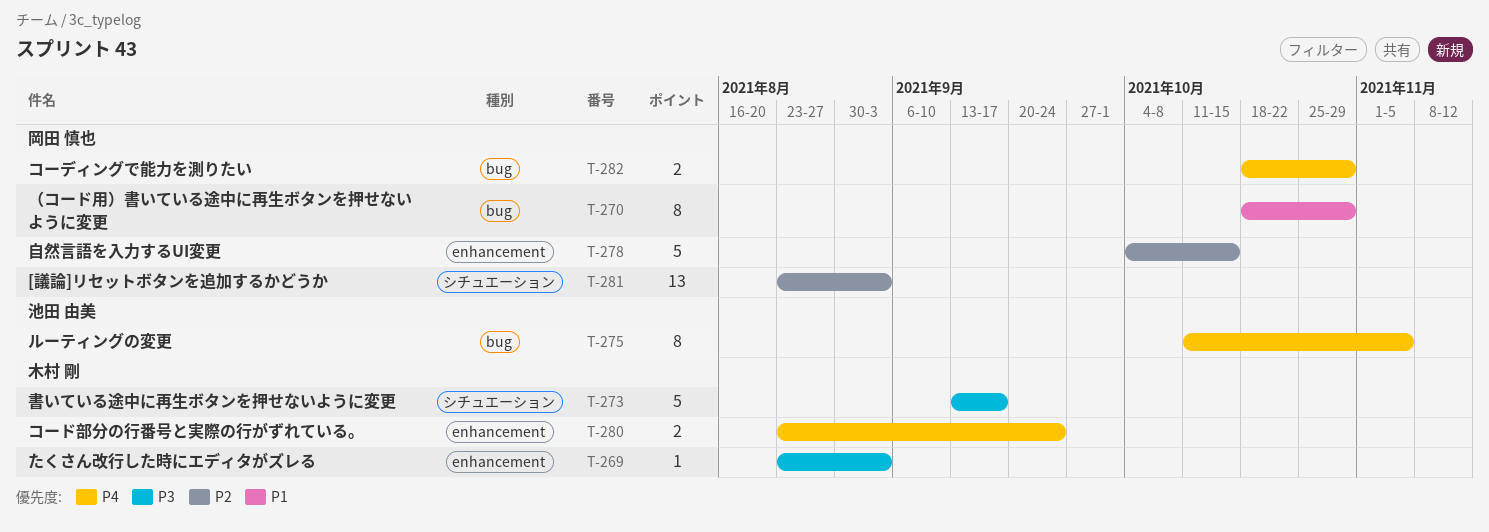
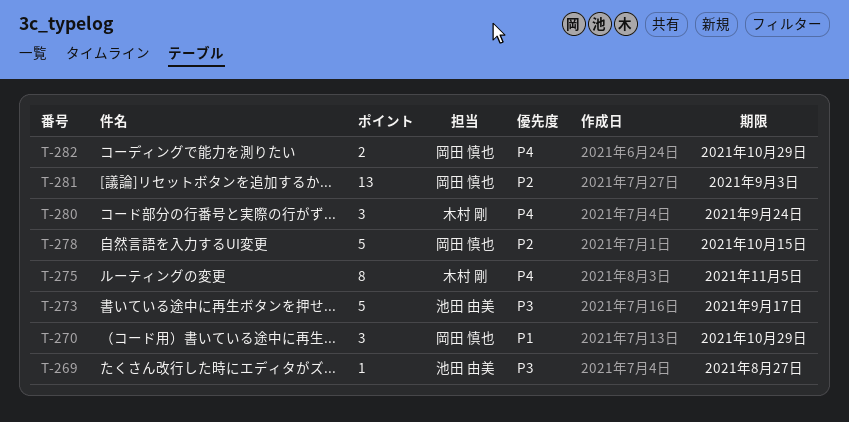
T-269, owner: 木村 剛 -> 池田 由美
T-269, due: Sep 3 -> Aug 27
T-270, estimate: 8 -> 3
T-273, owner: 木村 剛 -> 池田 由美
T-275, owner: 池田 由美 -> 木村 剛
T-280, estimate: 2 -> 3

